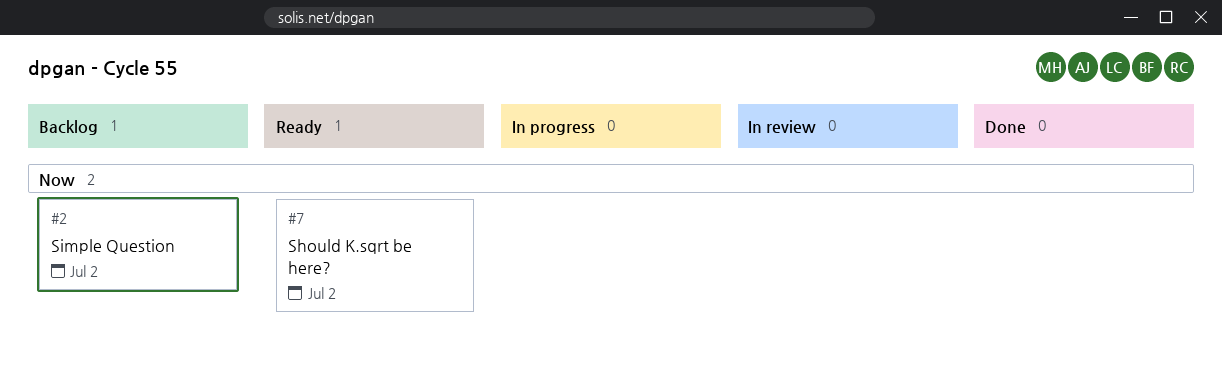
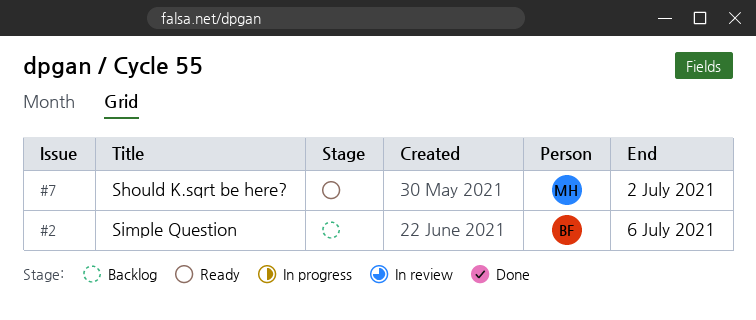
#2, due: Jul 2 -> Jul 6

